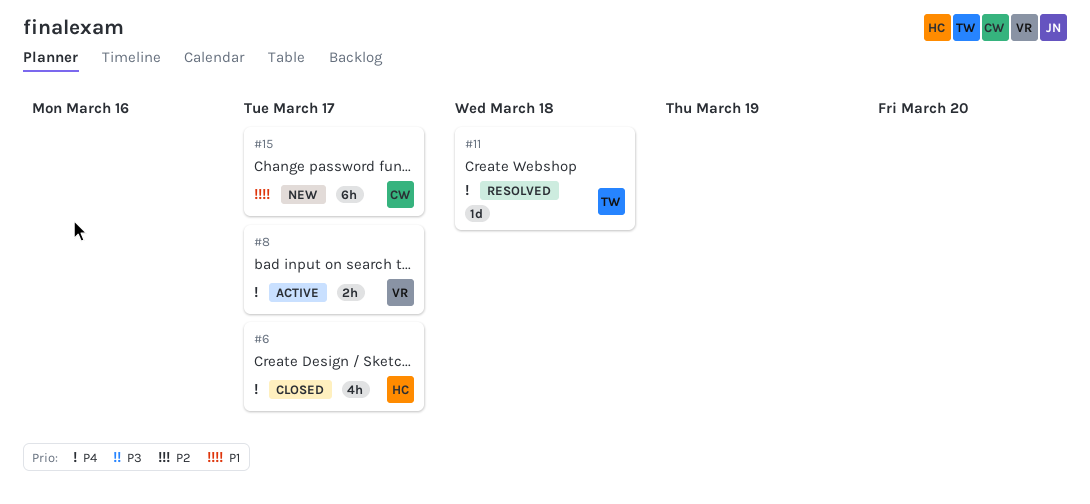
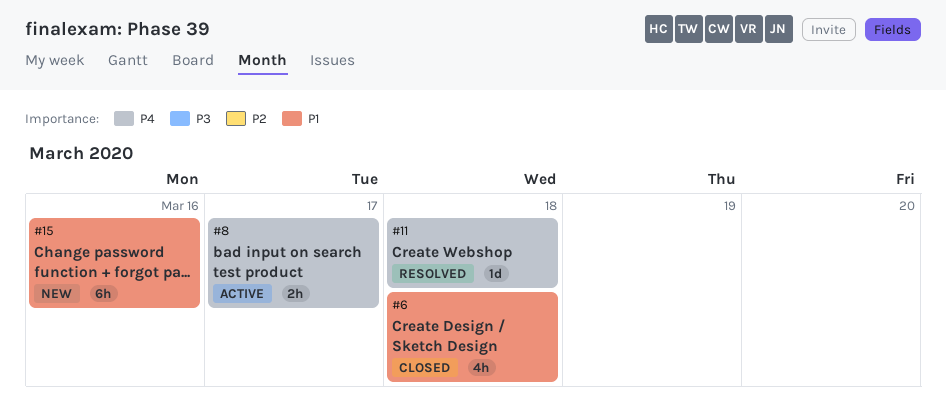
#6, priority: P4 -> P1
#6, due: Mar 17 -> Mar 18
#15, due: Mar 17 -> Mar 16

